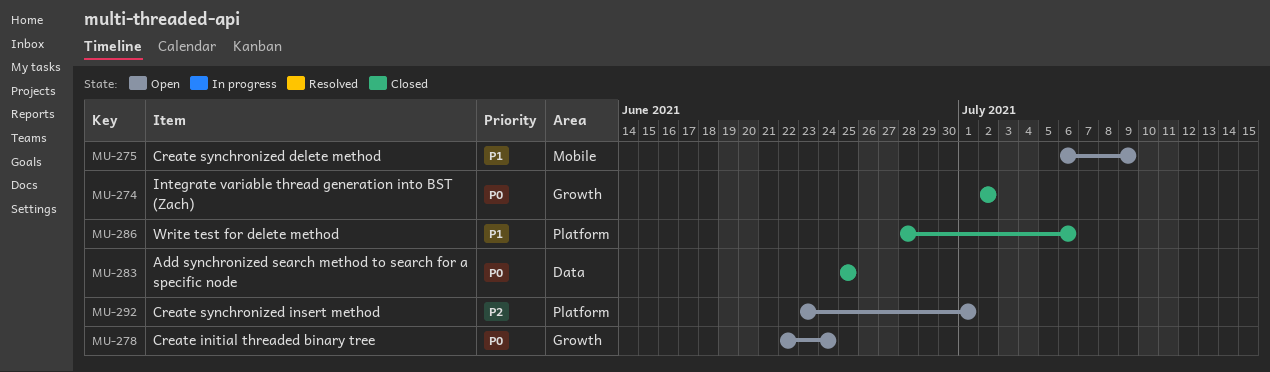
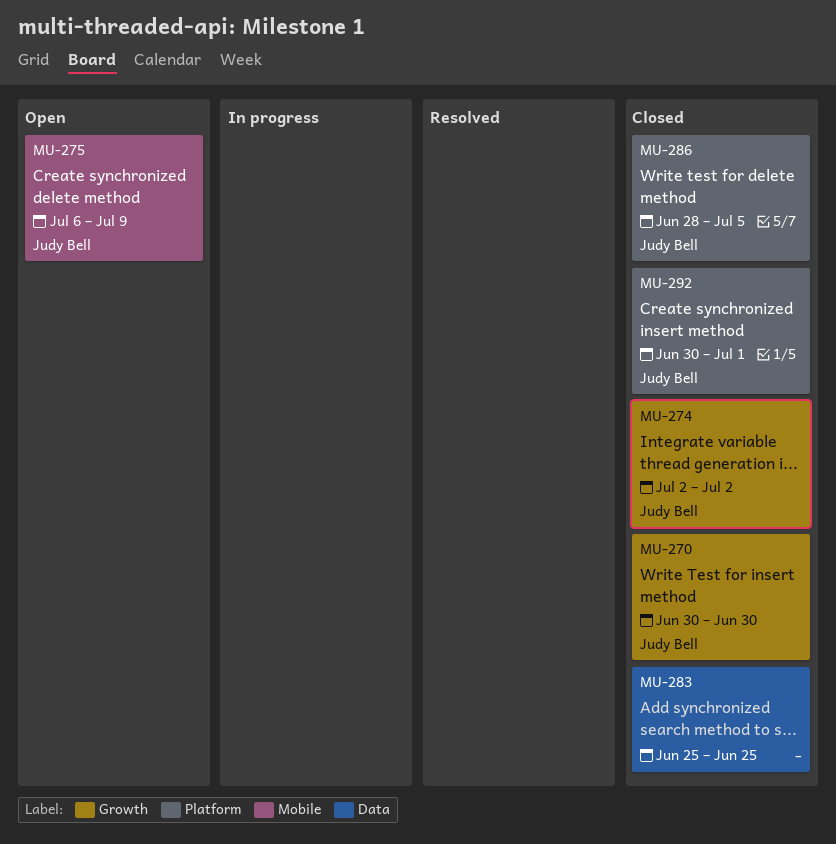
MU-270: none -> present
MU-278: present -> none
MU-286, due: Jul 6 -> Jul 5
MU-292, status: Open -> Closed
MU-292, start: Jun 23 -> Jun 30

